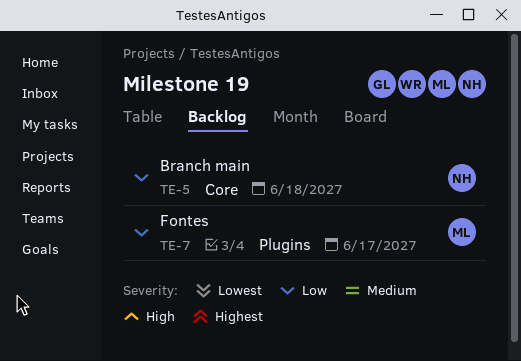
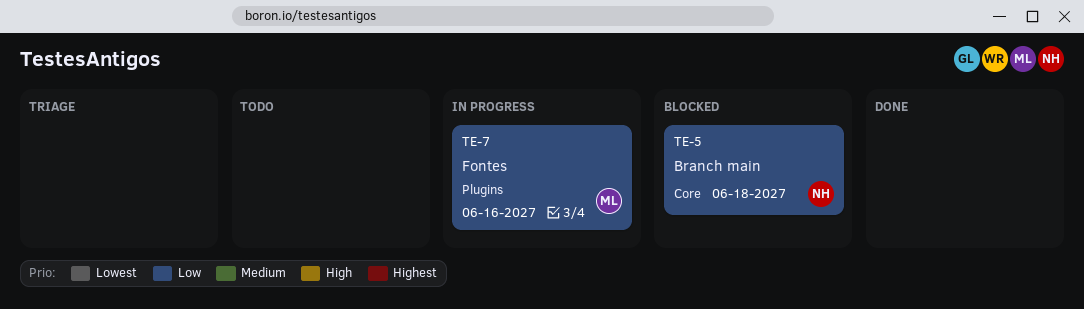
TE-7, due: Jun 17 -> Jun 16

